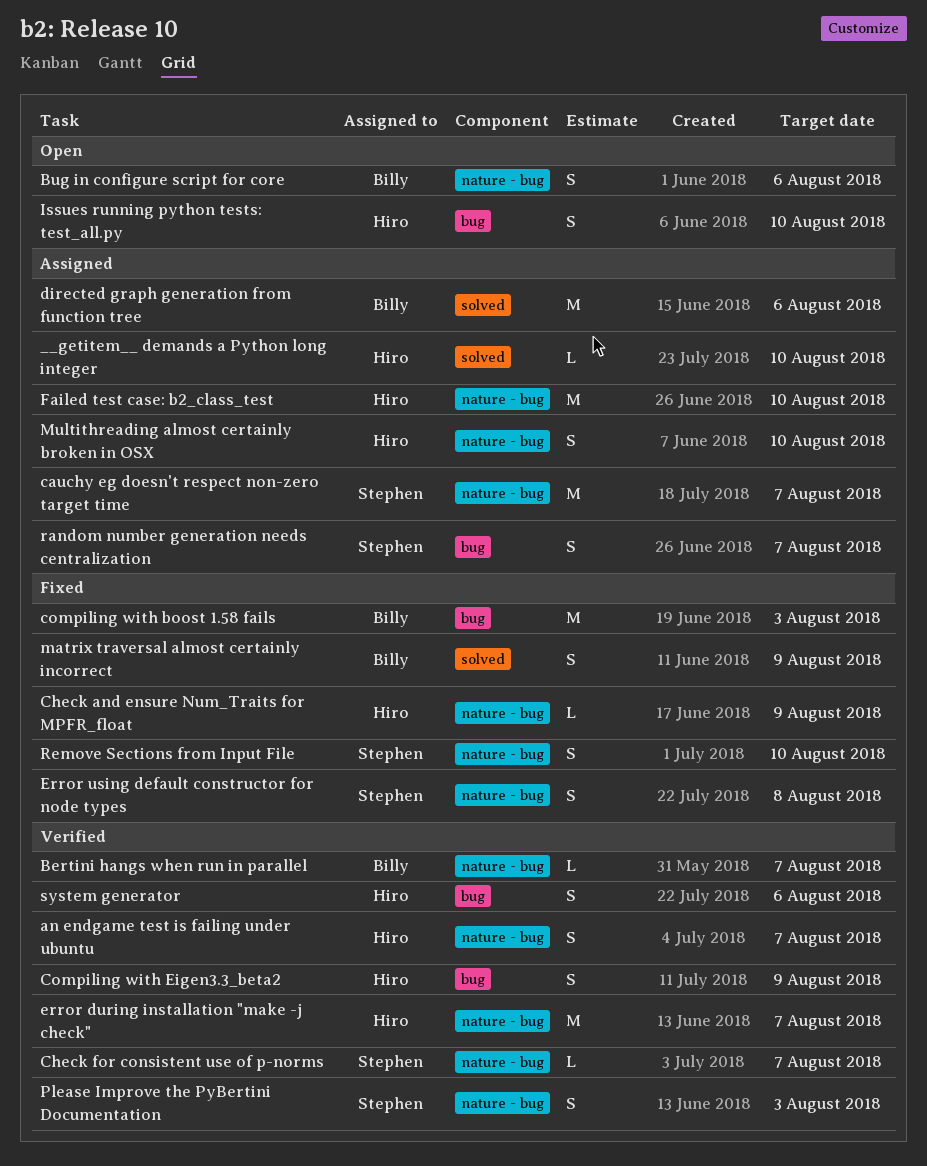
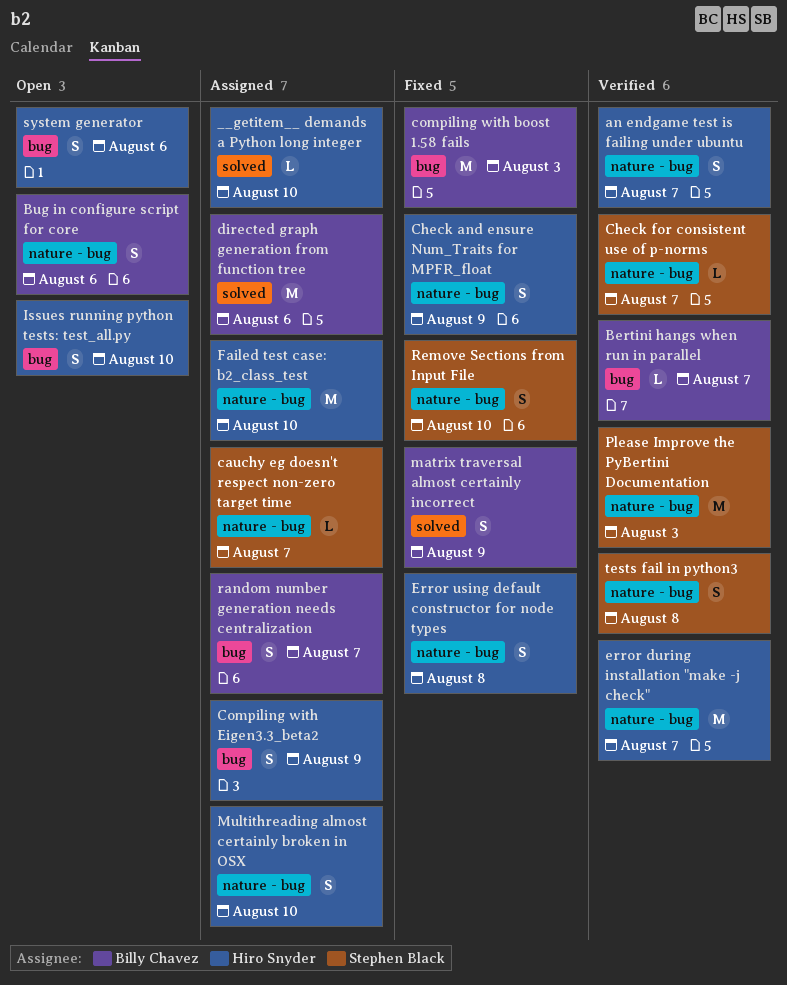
Bertini hangs when run in parallel, label: nature - bug -> bug
cauchy eg doesn't respect non-zero target time, estimate: M -> L
Check and ensure Num_Traits for MPFR_float, estimate: L -> S
Compiling with Eigen3.3_beta2, status: Verified -> Assigned
Error using default constructor for node types, owner: Stephen Black -> Hiro Snyder
Please Improve the PyBertini Documentation, estimate: S -> M
random number generation needs centralization, owner: Stephen Black -> Billy Chavez
system generator, status: Verified -> Open
tests fail in python3: none -> present

